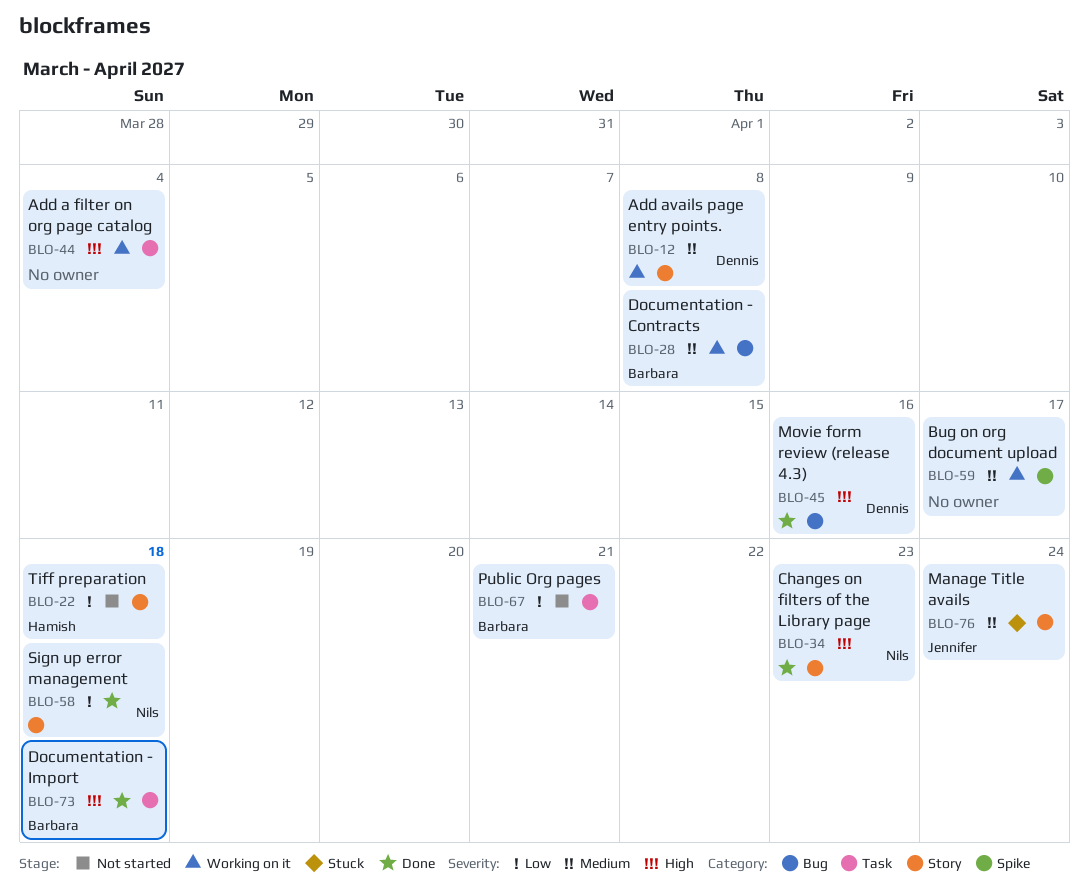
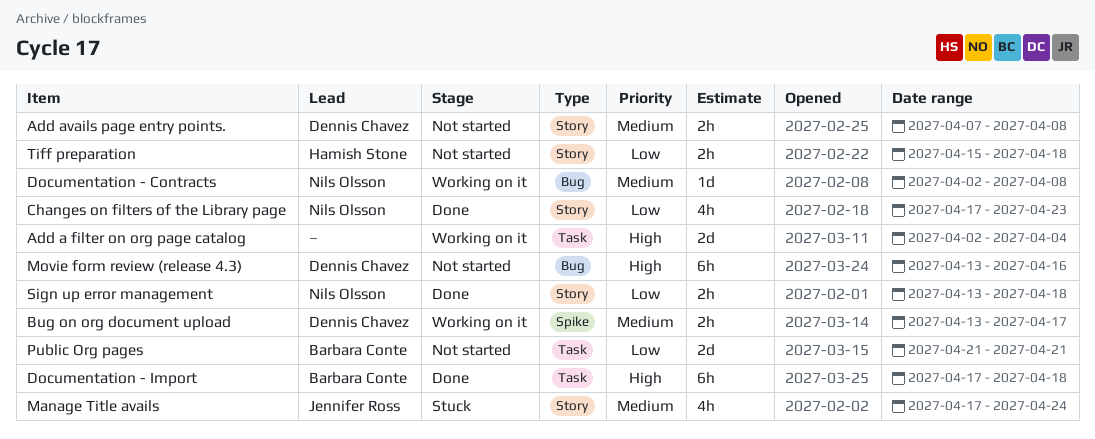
Add avails page entry points., status: Working on it -> Not started
Bug on org document upload, owner: none -> Dennis Chavez
Changes on filters of the Library page, priority: High -> Low
Documentation - Contracts, owner: Barbara Conte -> Nils Olsson
Movie form review (release 4.3), status: Done -> Not started

